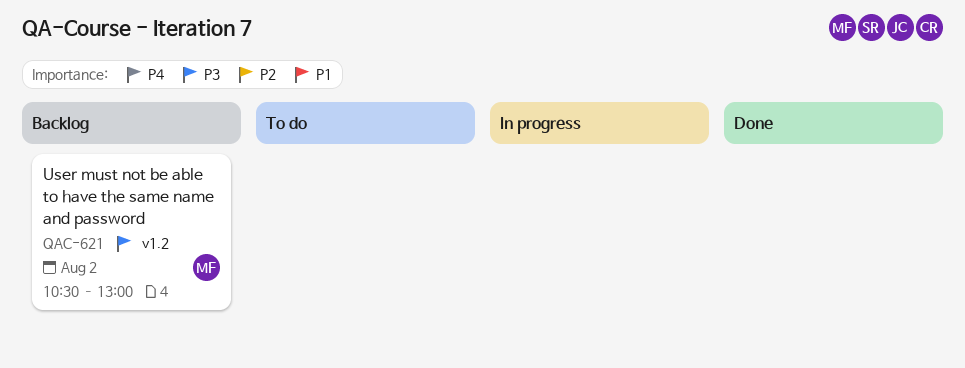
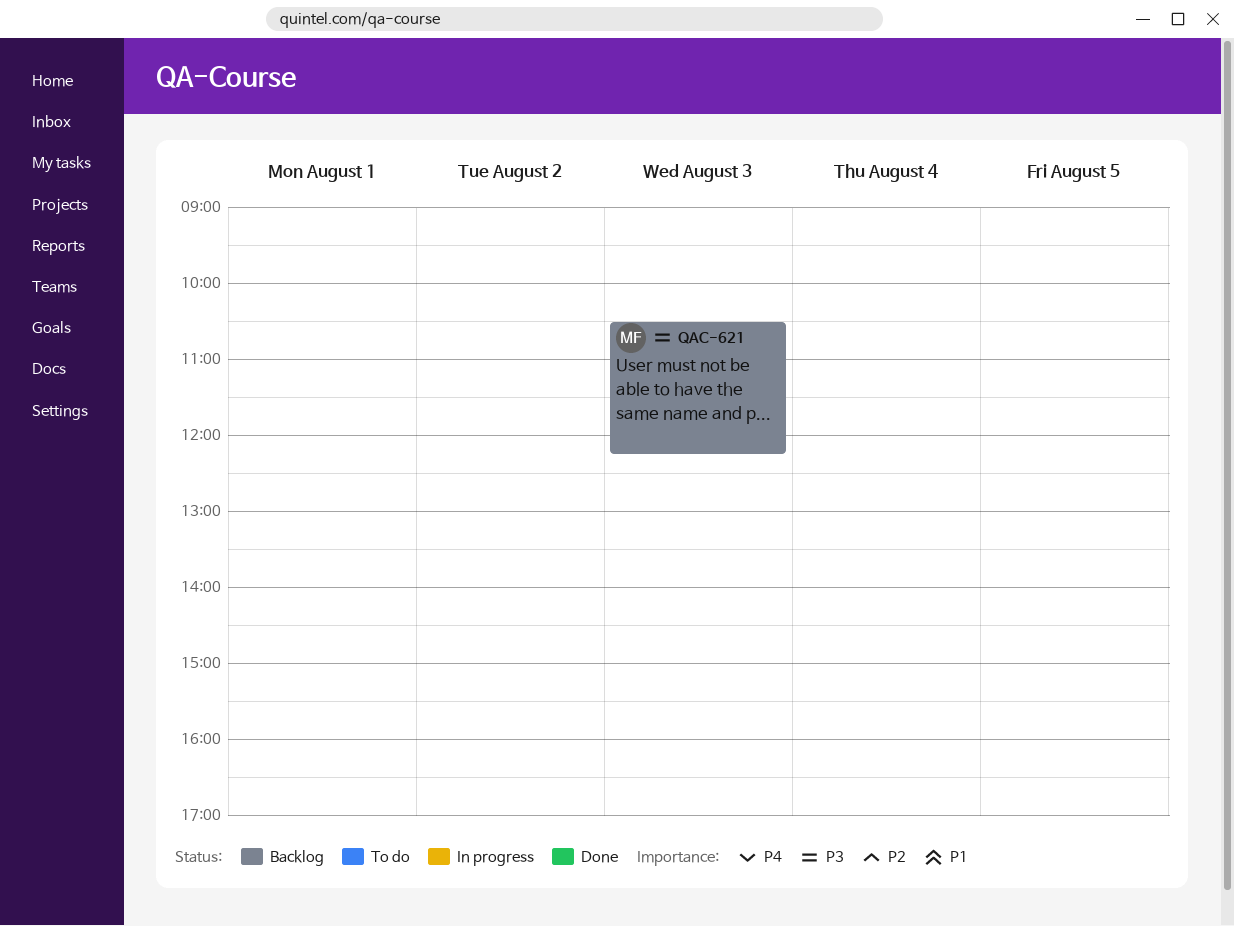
QAC-621, day: Aug 2 -> Aug 3
QAC-621, ends: 13:00 -> 12:15

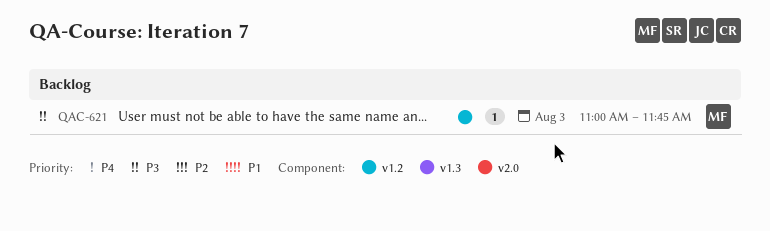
QAC-621, begins: 10:30 -> 11:00
QAC-621, ends: 12:15 -> 11:45

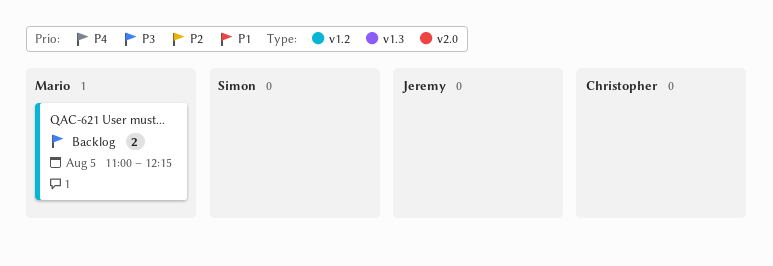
QAC-621, estimate: 1 -> 2
QAC-621, day: Aug 3 -> Aug 5
QAC-621, ends: 11:45 -> 12:15

